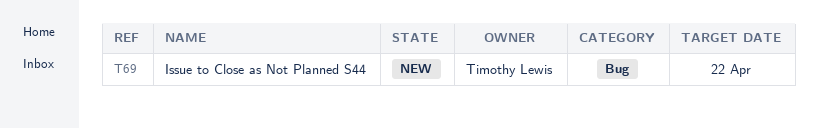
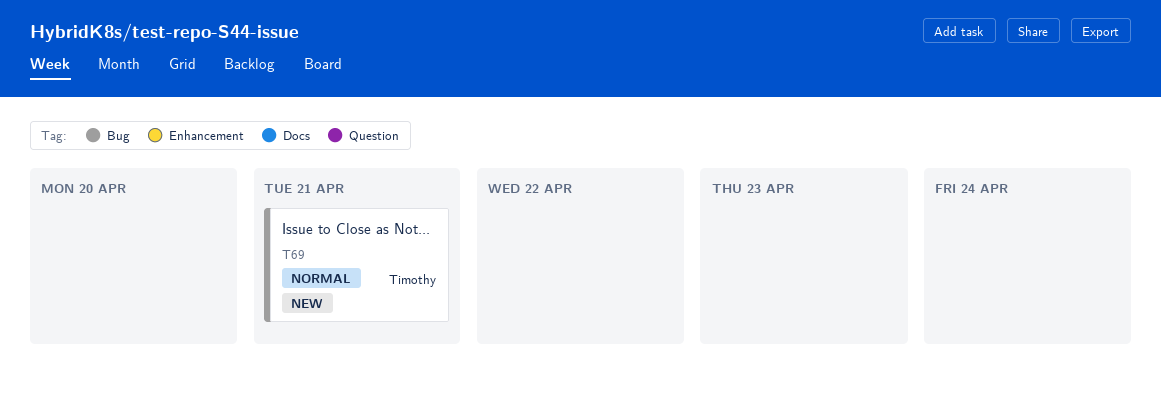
T69, due: Apr 22 -> Apr 21

